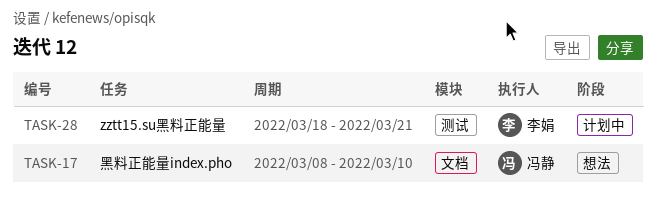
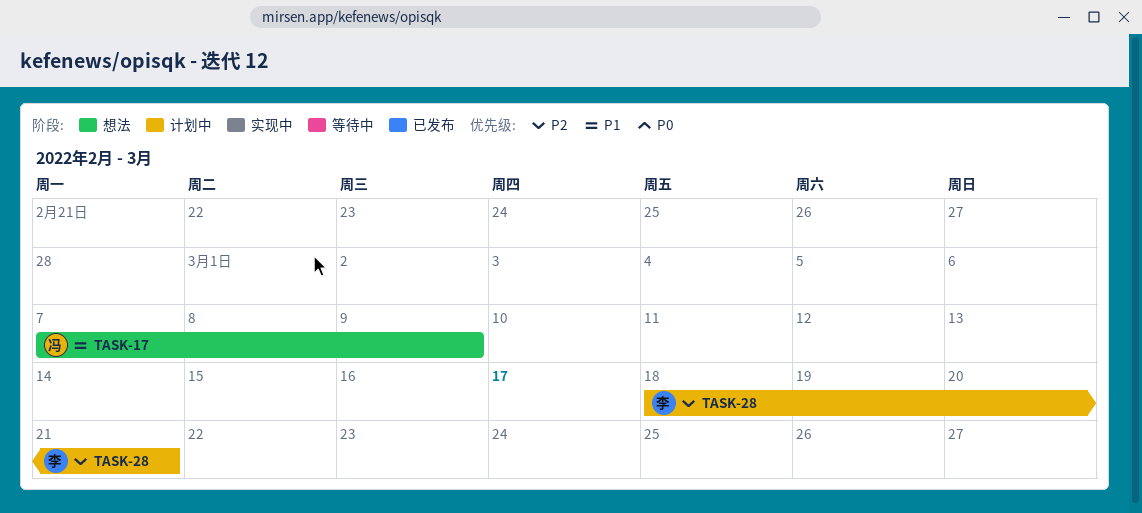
TASK-17, start: Mar 8 -> Mar 7
TASK-17, due: Mar 10 -> Mar 9

